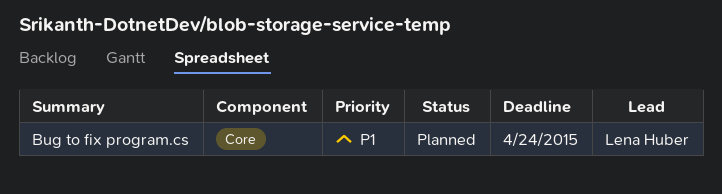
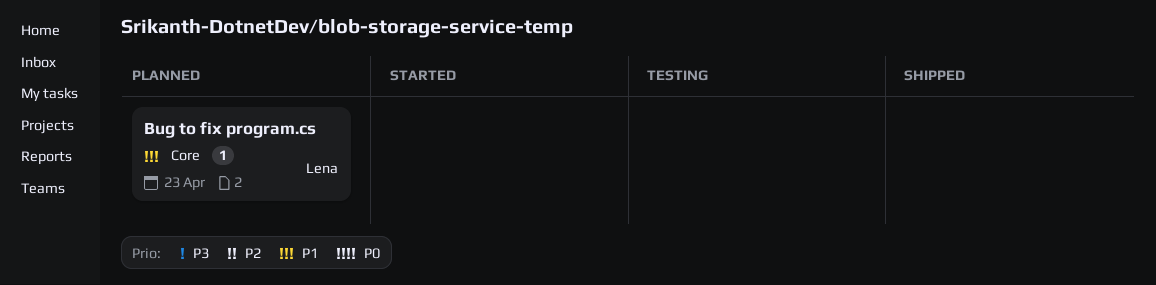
Bug to fix program.cs, due: Apr 24 -> Apr 23

